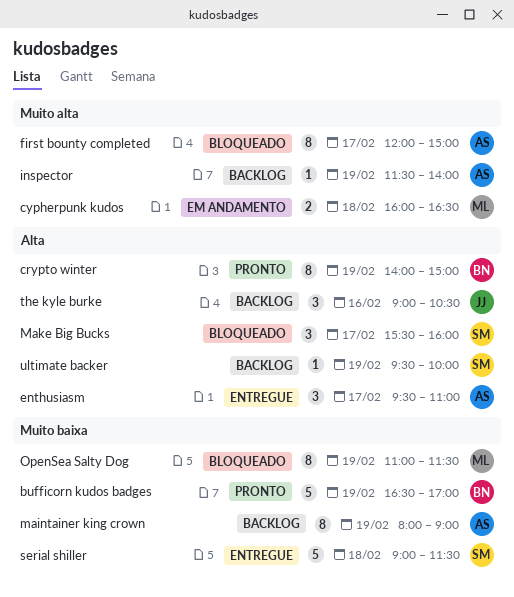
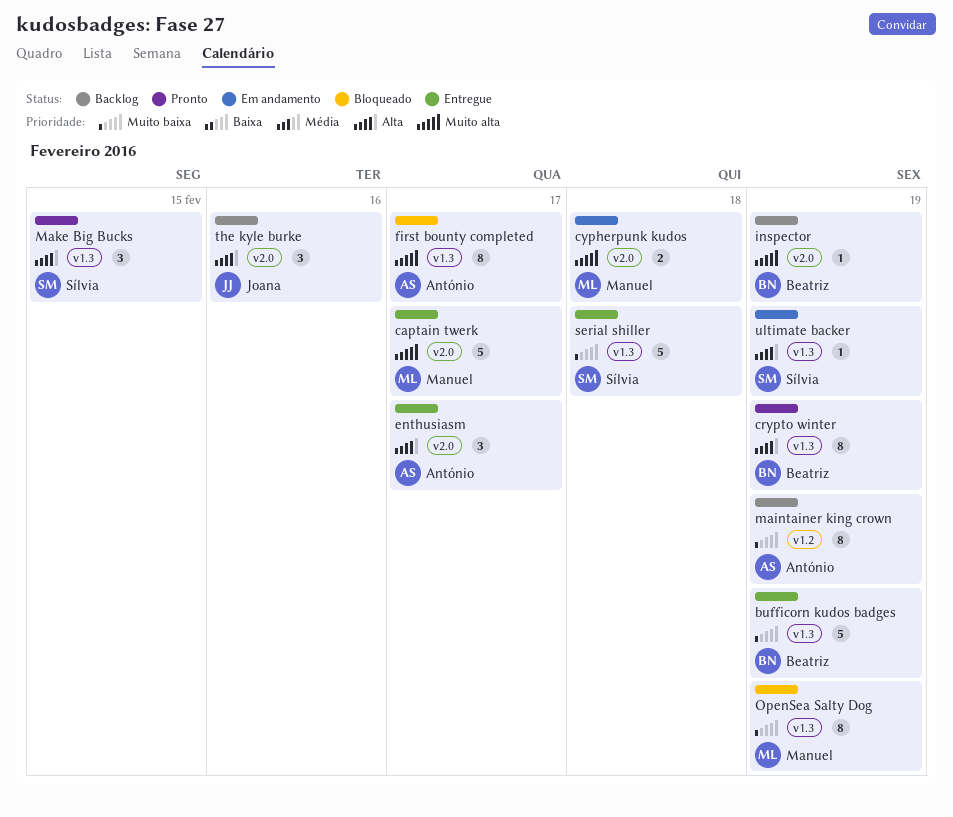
bufficorn kudos badges, status: Pronto -> Entregue
captain twerk: none -> present
inspector, owner: António -> Beatriz
Make Big Bucks, status: Bloqueado -> Pronto
Make Big Bucks, day: Feb 17 -> Feb 15
ultimate backer, status: Backlog -> Em andamento

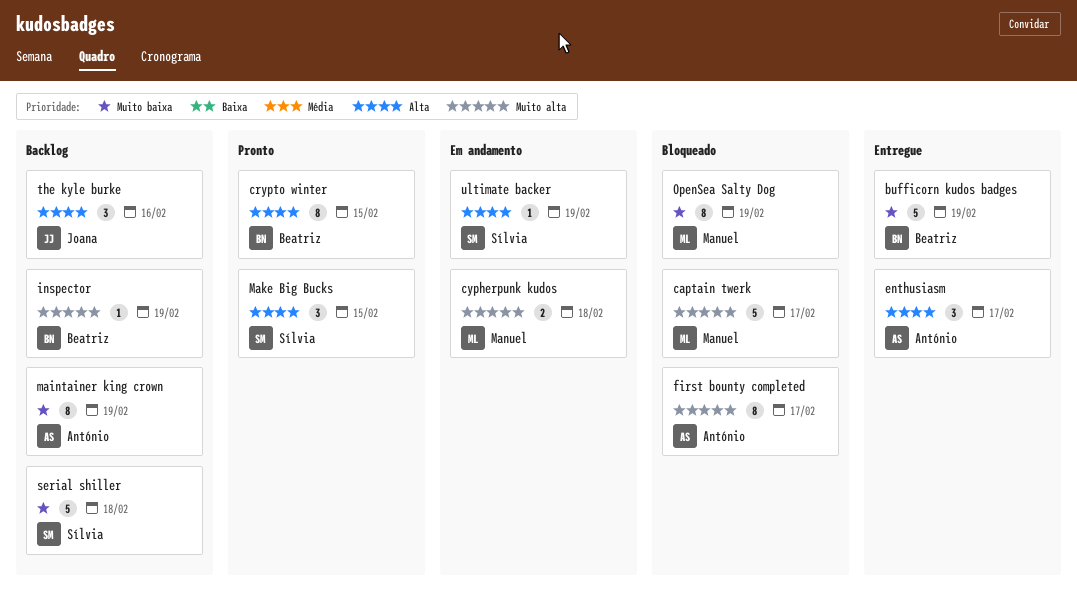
captain twerk, status: Entregue -> Bloqueado
crypto winter, day: Feb 19 -> Feb 15
serial shiller, status: Entregue -> Backlog

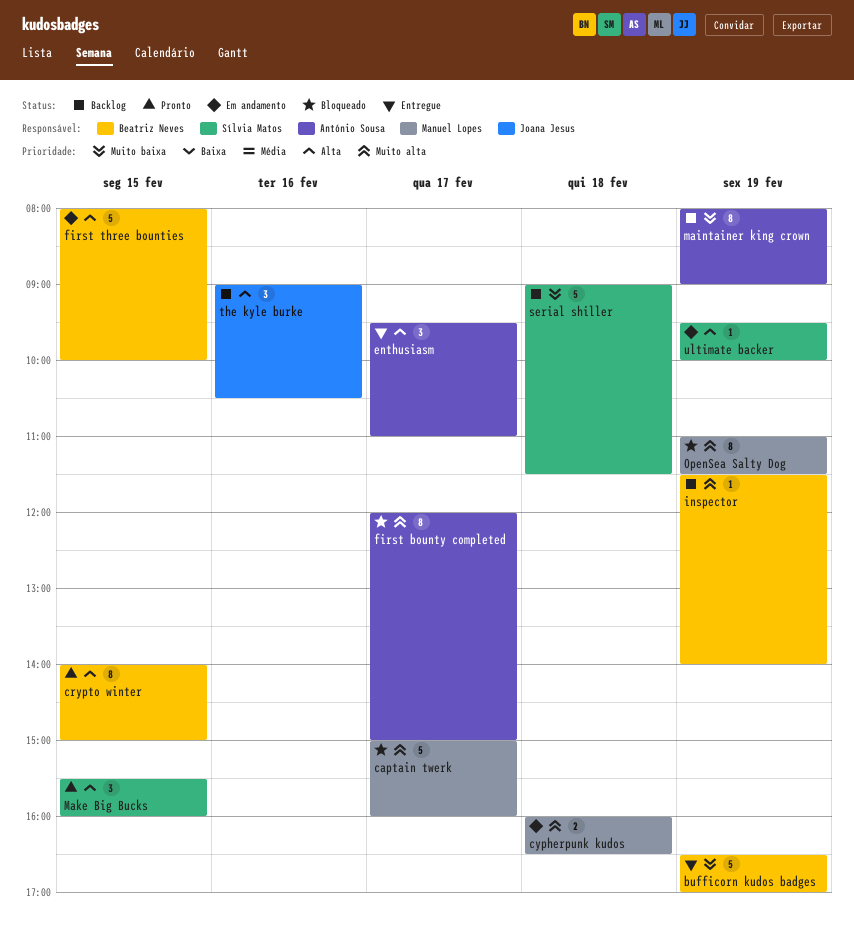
first three bounties: none -> present
OpenSea Salty Dog, priority: Muito baixa -> Muito alta

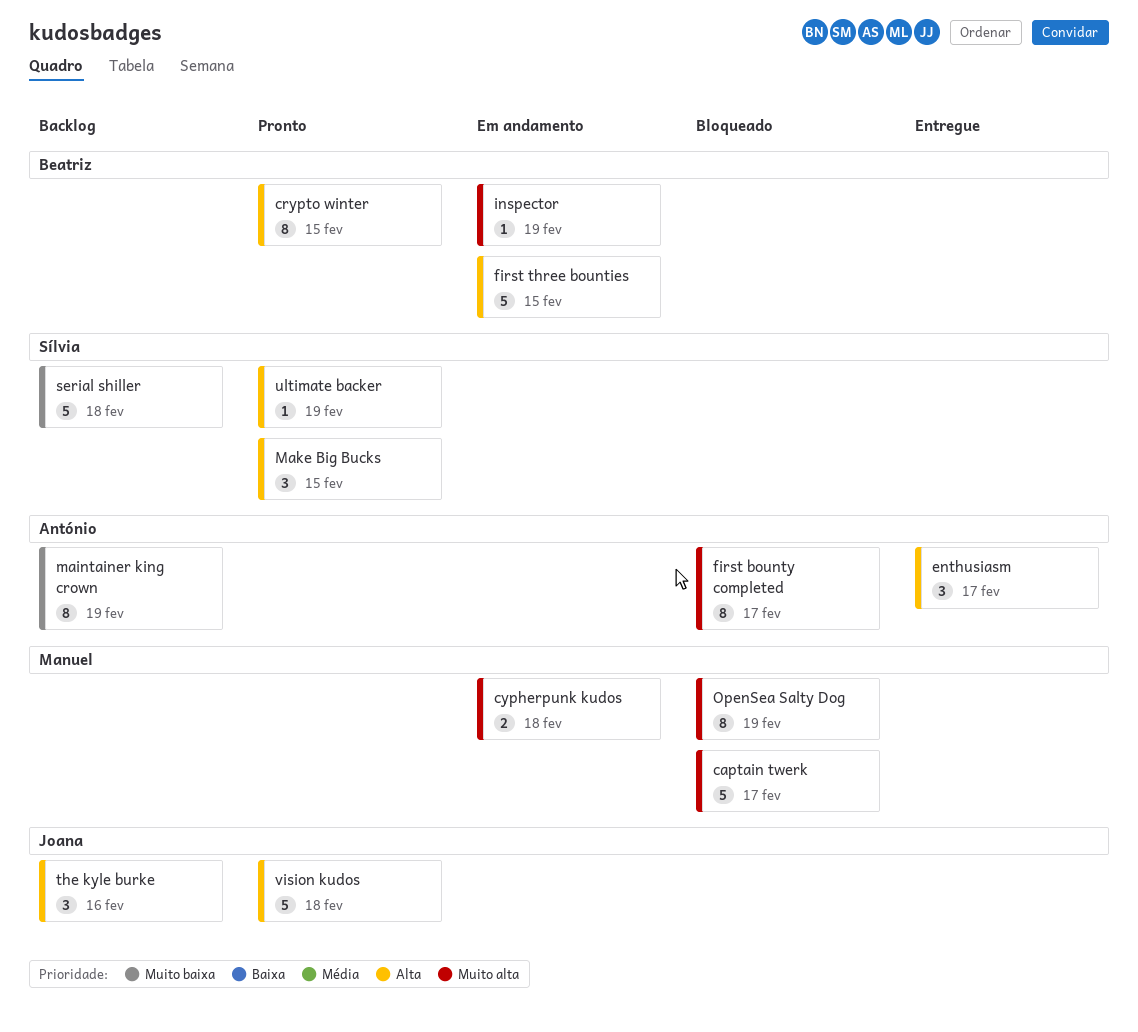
bufficorn kudos badges: present -> none
inspector, status: Backlog -> Em andamento
ultimate backer, status: Em andamento -> Pronto
vision kudos: none -> present

